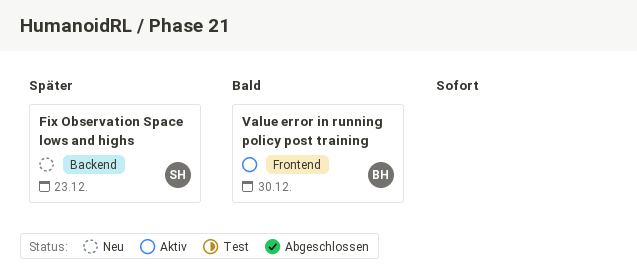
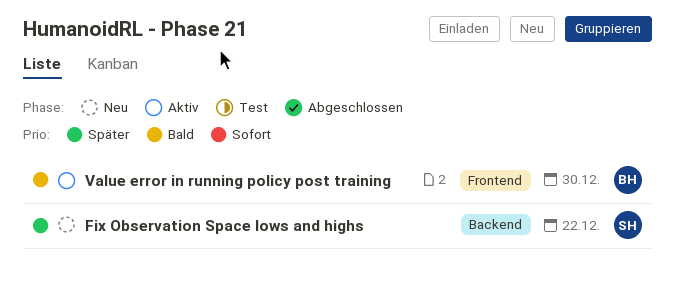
Fix Observation Space lows and highs, due: Dec 23 -> Dec 22

